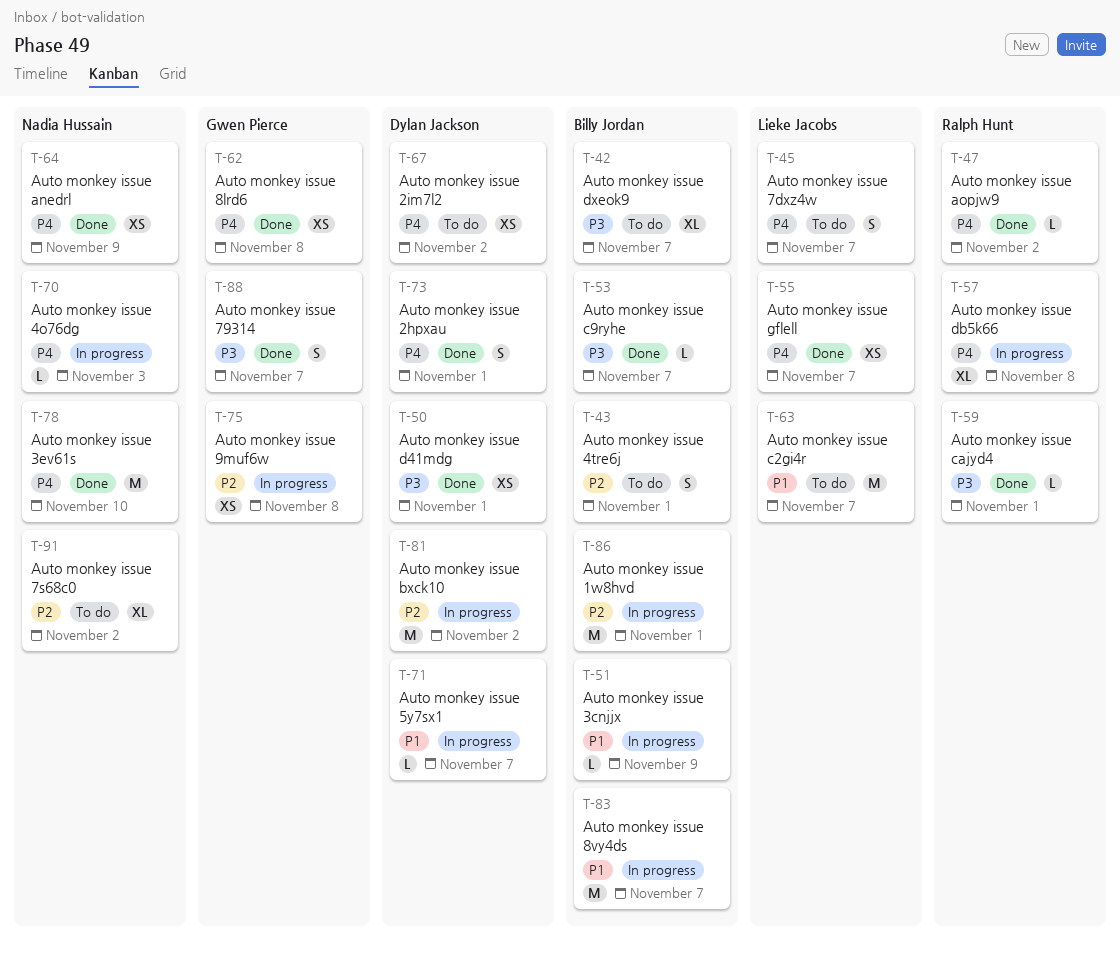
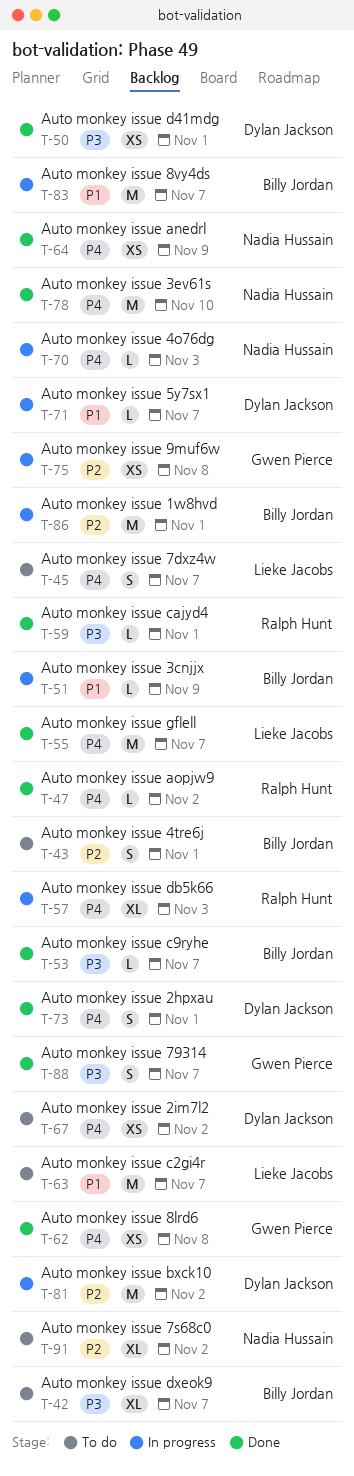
T-55, estimate: XS -> M
T-57, due: Nov 8 -> Nov 3

